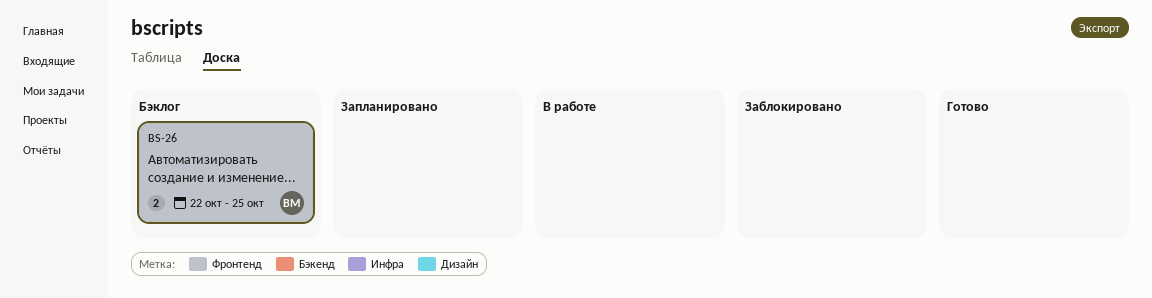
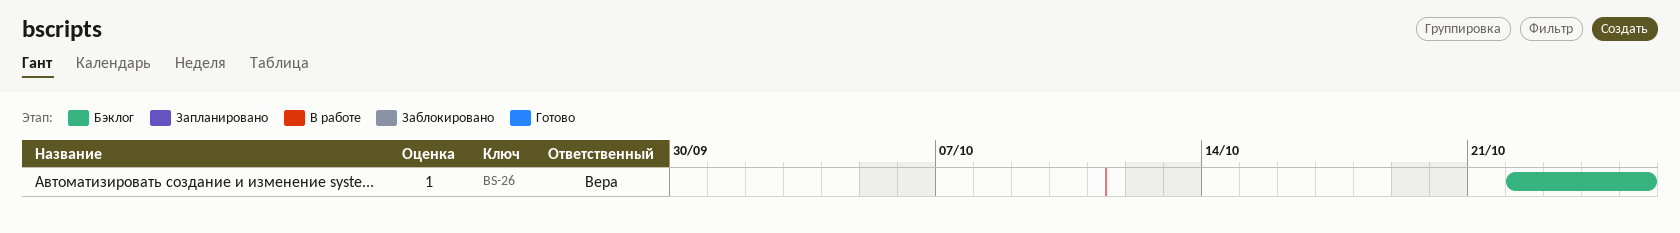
BS-26, estimate: 2 -> 1

